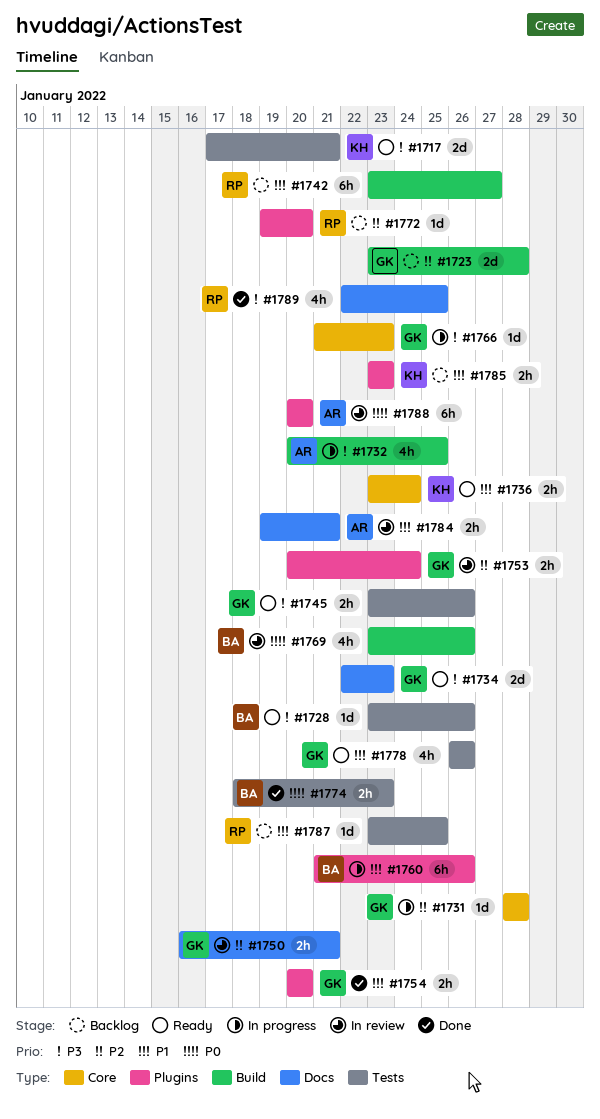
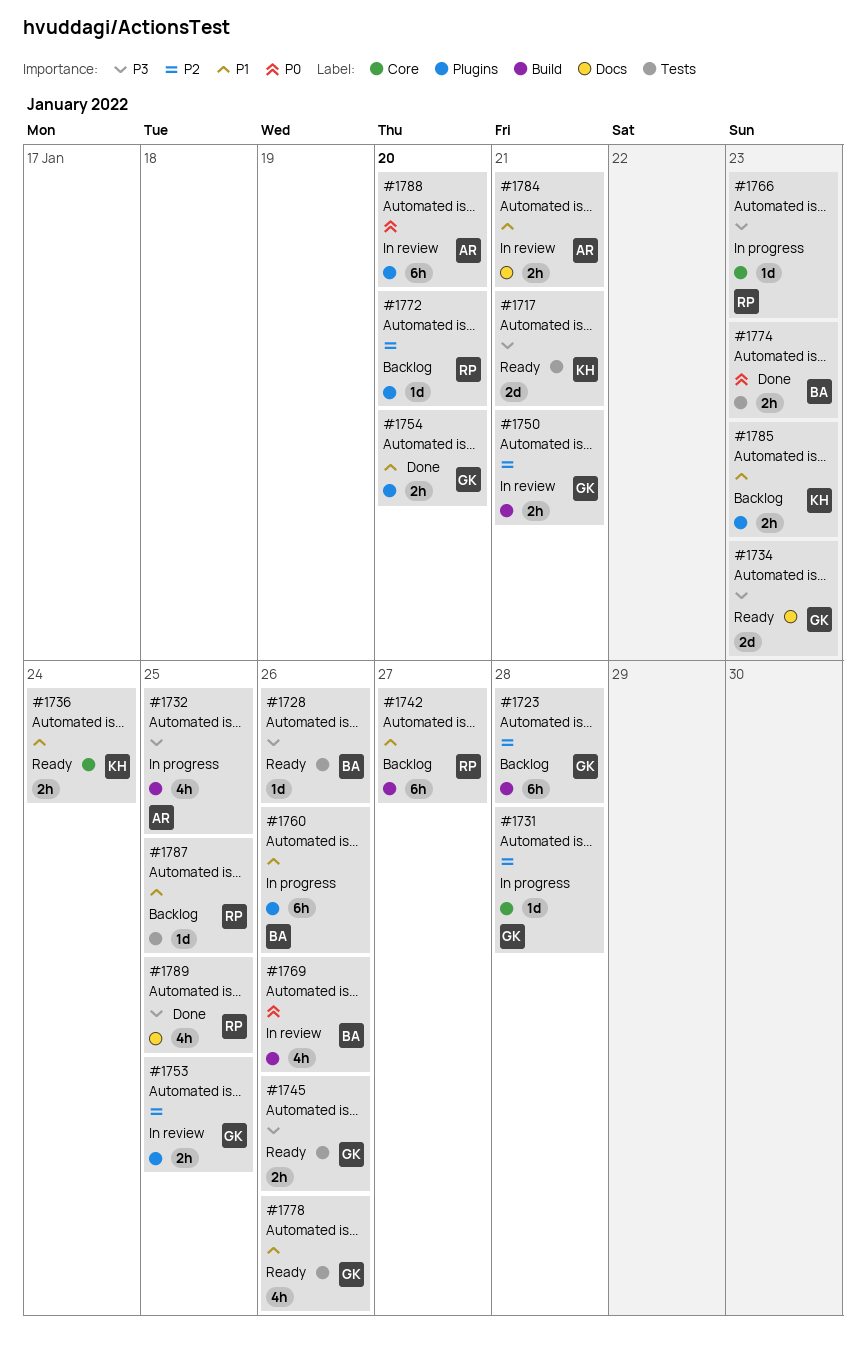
#1723, estimate: 2d -> 6h
#1750, label: Docs -> Build
#1753, due: Jan 24 -> Jan 25
#1766, owner: GK -> RP

